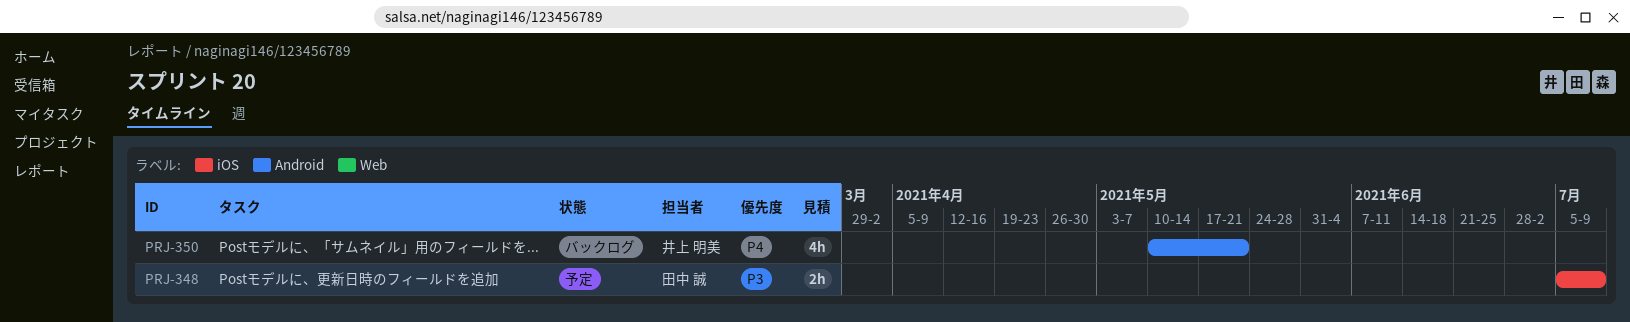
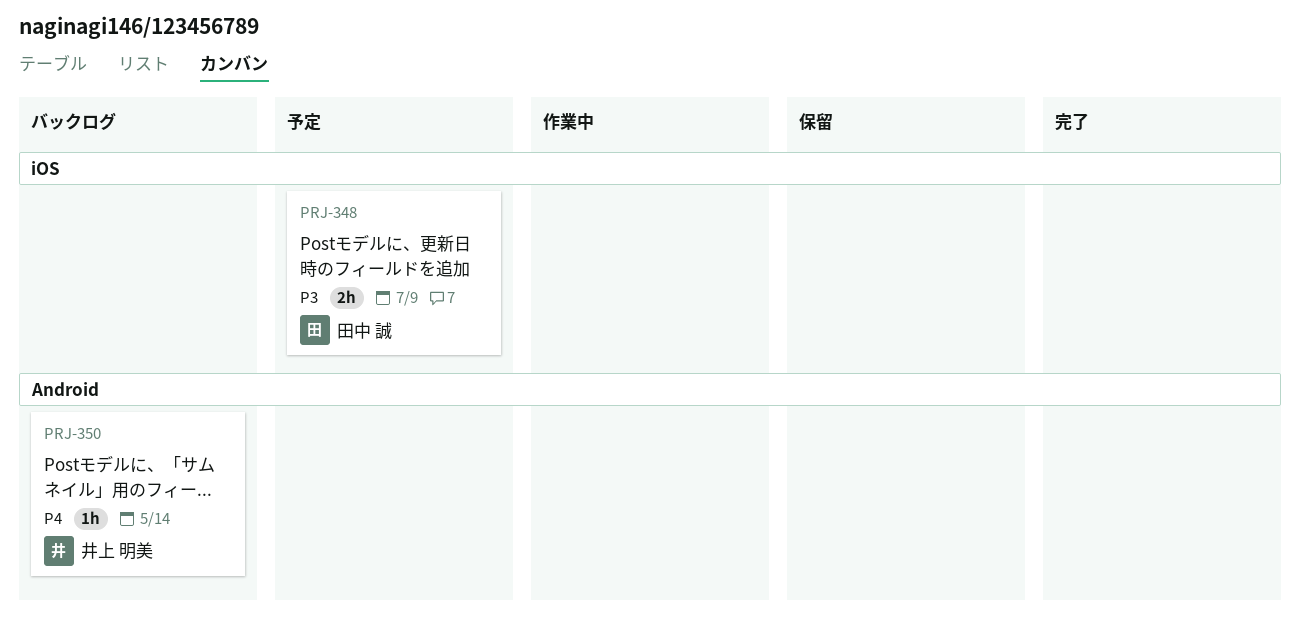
PRJ-350, estimate: 4h -> 1h
PRJ-350, due: May 21 -> May 14

